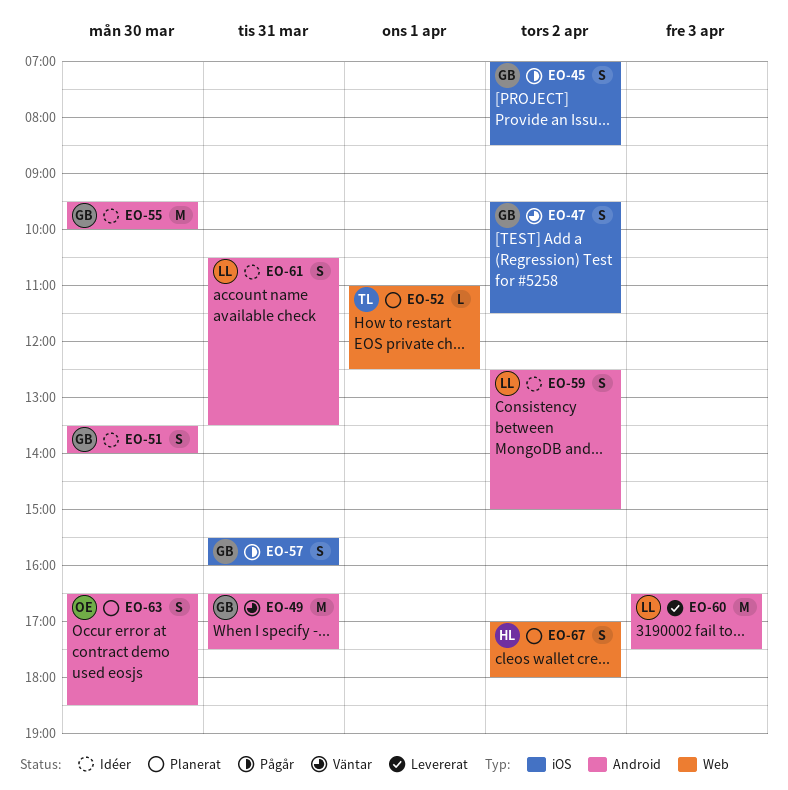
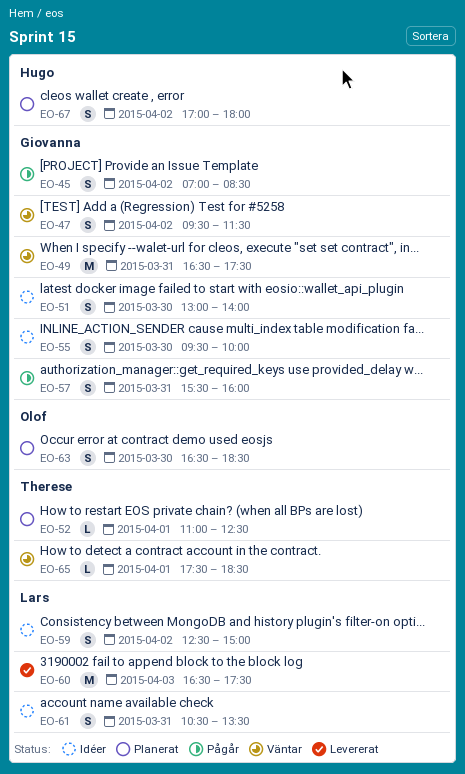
EO-51, begins: 13:30 -> 13:00
EO-55, estimate: M -> S
EO-65: none -> present

